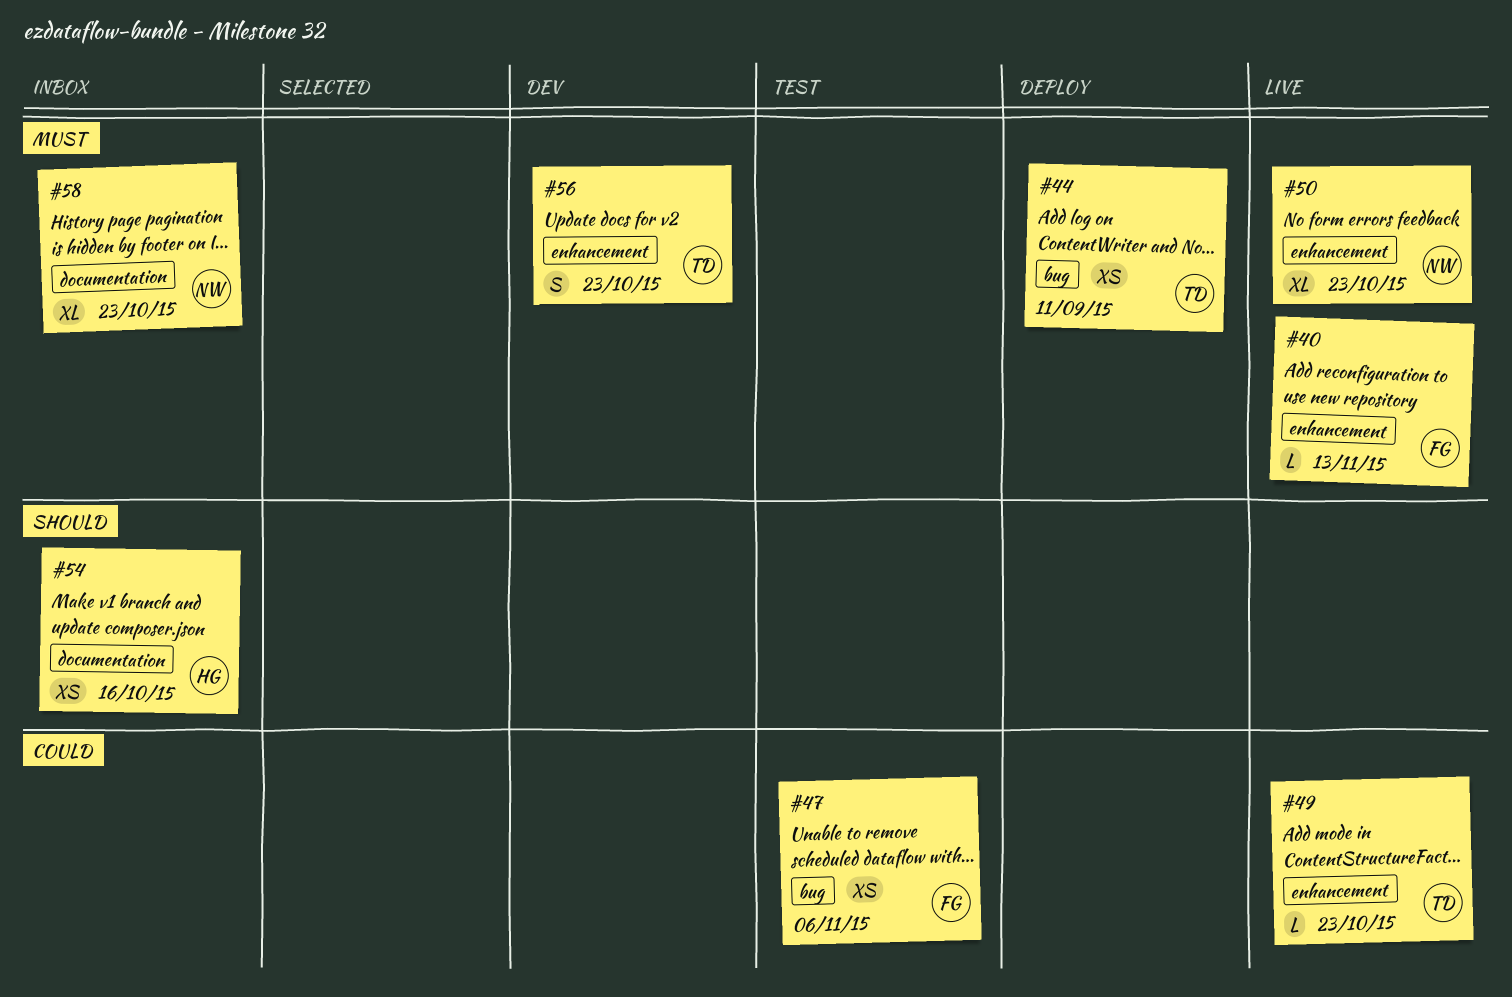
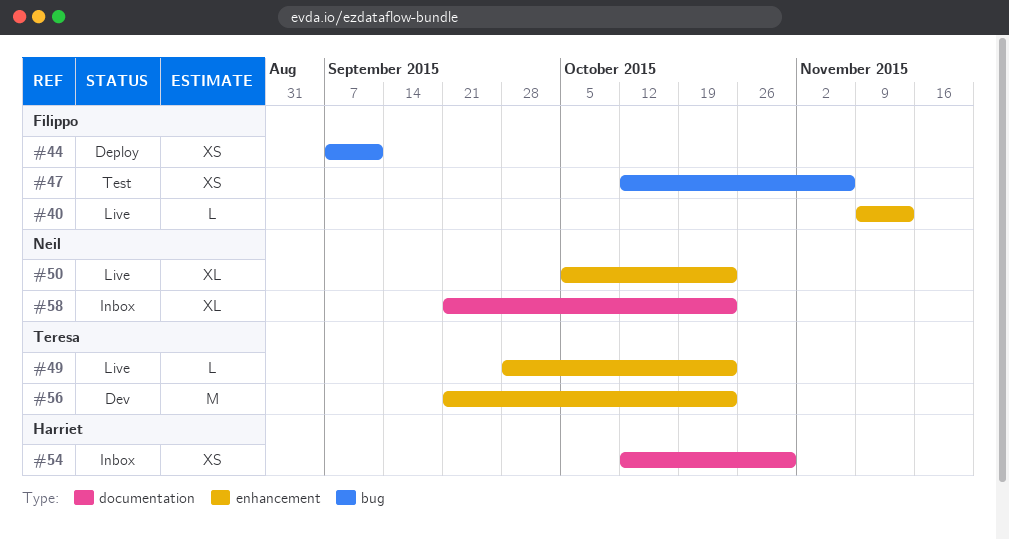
#44, owner: Teresa -> Filippo
#54, due: Oct 16 -> Oct 30
#56, estimate: S -> M

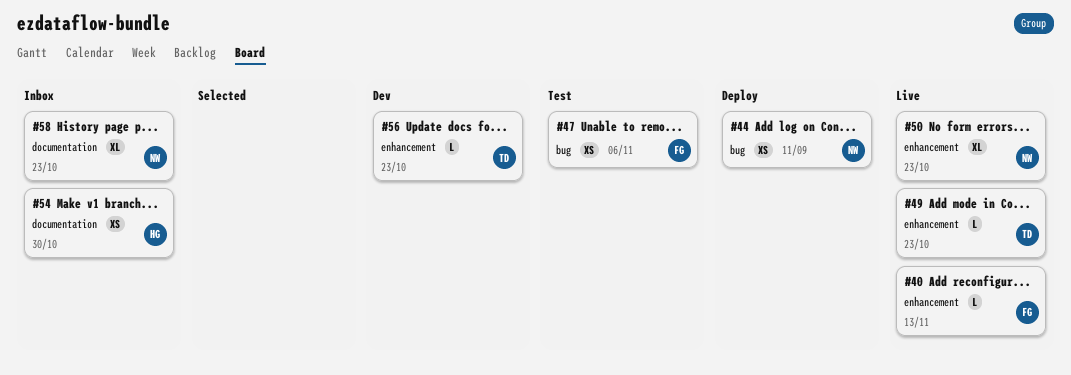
#44, owner: Filippo -> Neil
#56, estimate: M -> L

